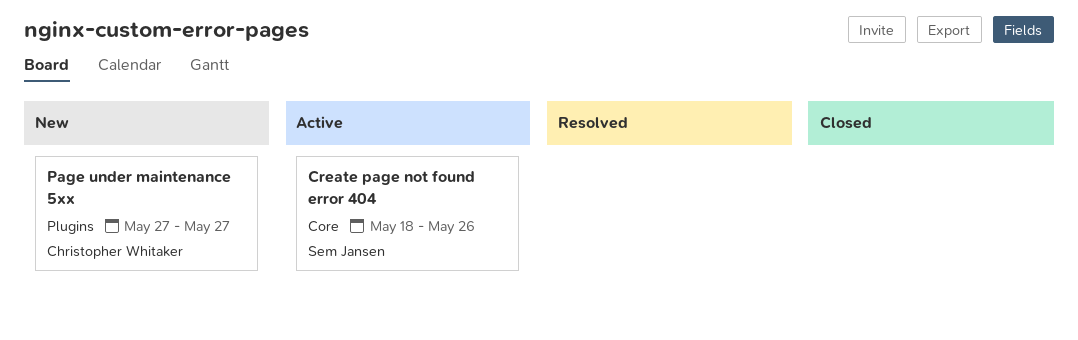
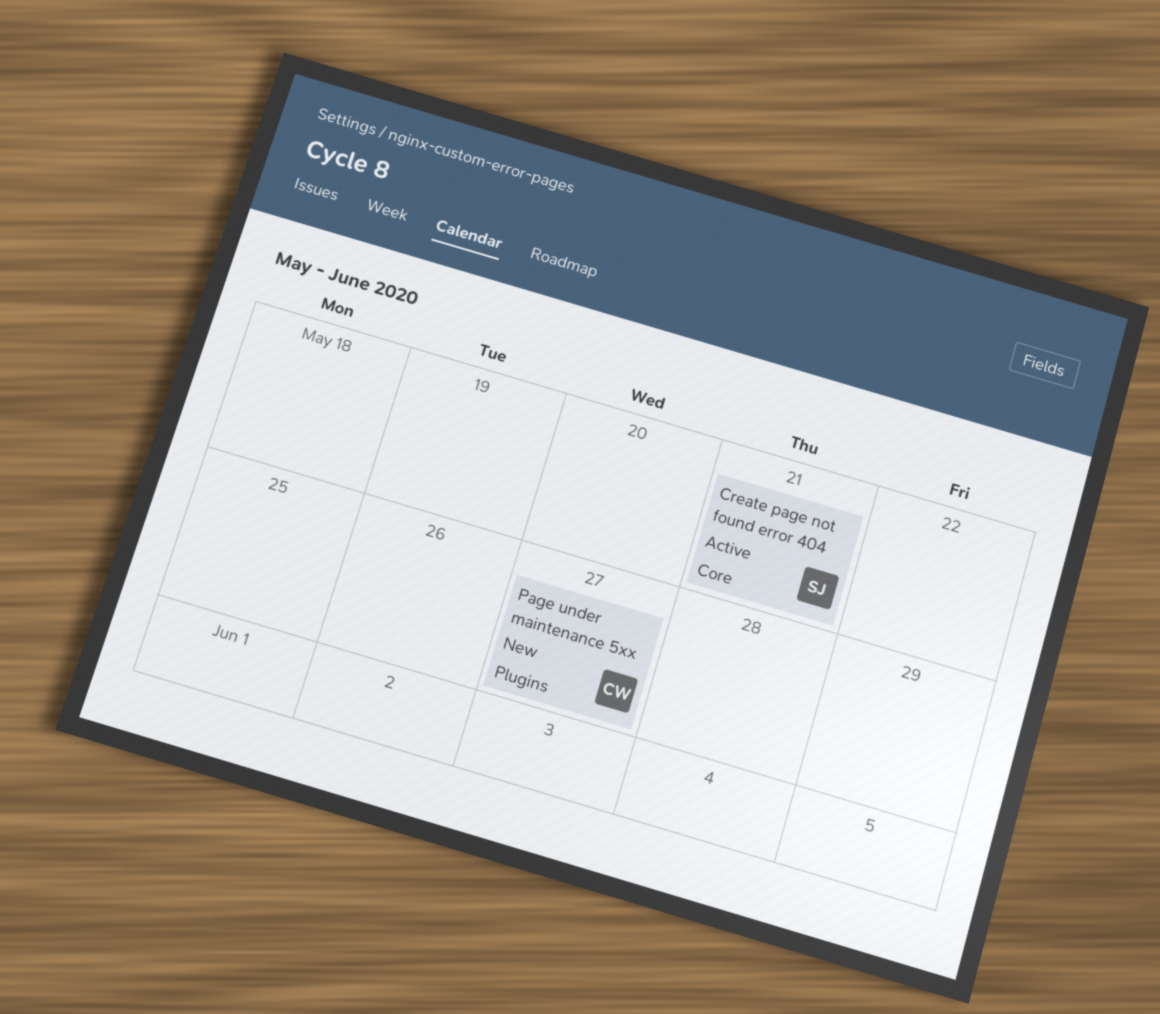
Create page not found error 404, due: May 26 -> May 21

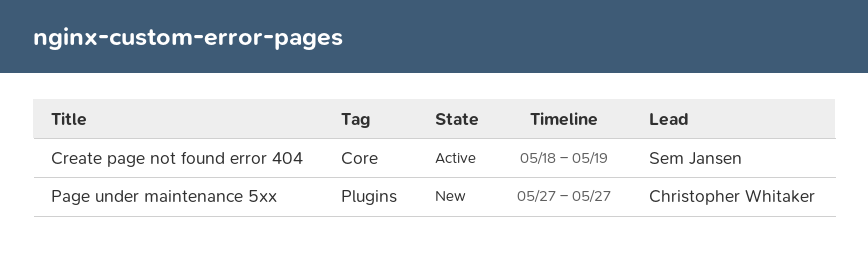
Create page not found error 404, due: May 21 -> May 19

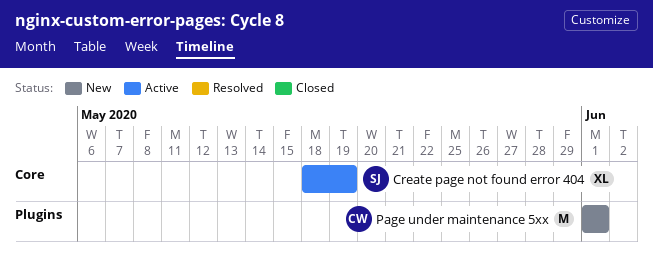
Page under maintenance 5xx, start: May 27 -> Jun 1
Page under maintenance 5xx, due: May 27 -> Jun 1

